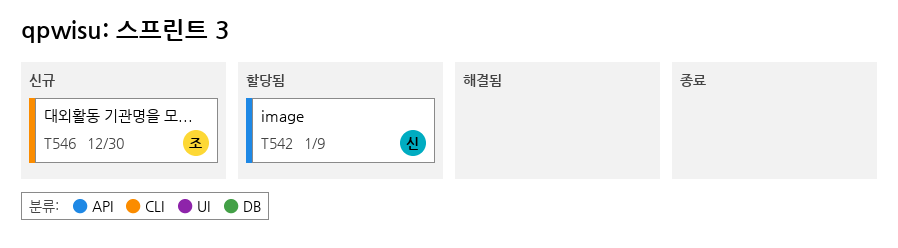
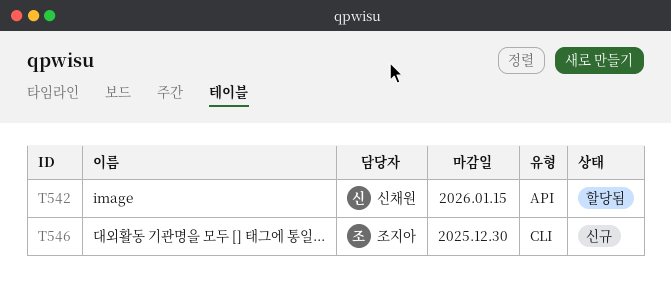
T542, due: Jan 9 -> Jan 15

